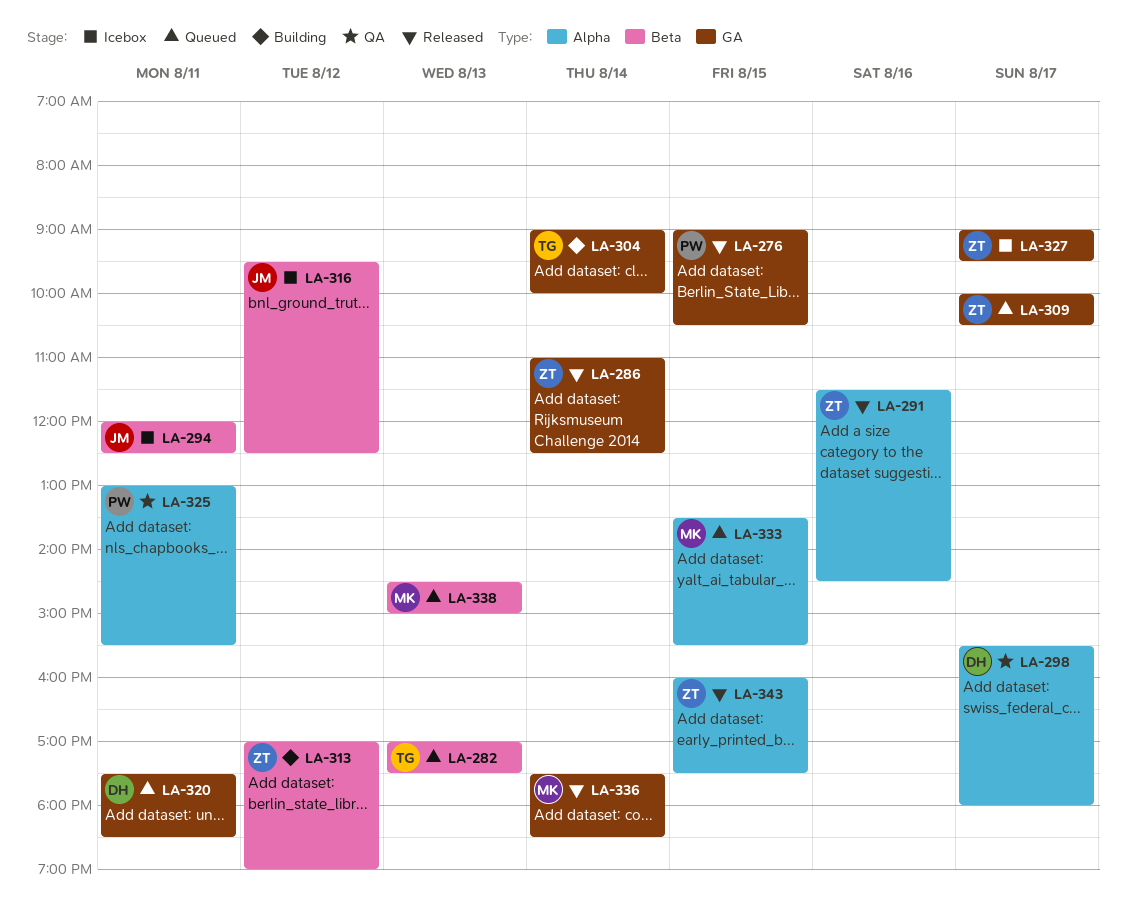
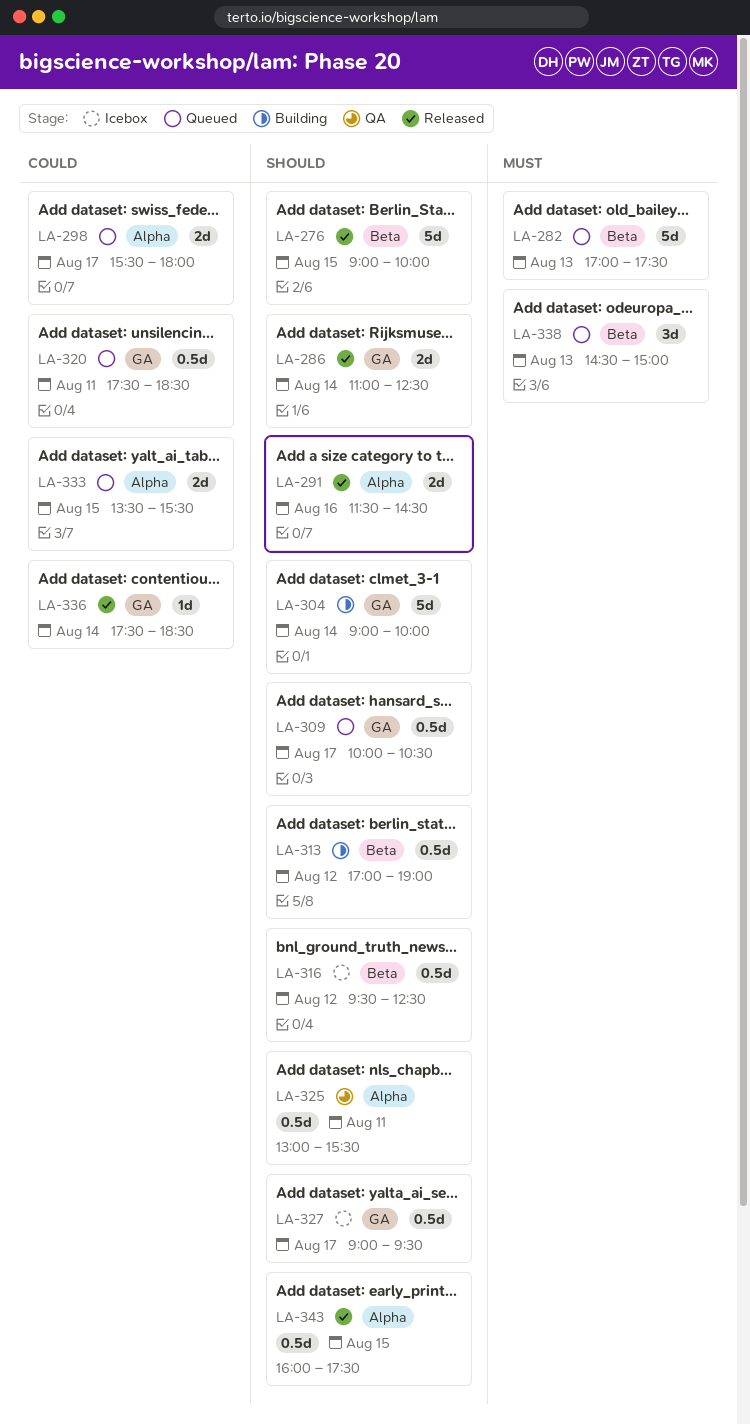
LA-276, label: GA -> Beta
LA-276, ends: 10:30 -> 10:00
LA-294: present -> none
LA-298, status: QA -> Queued

